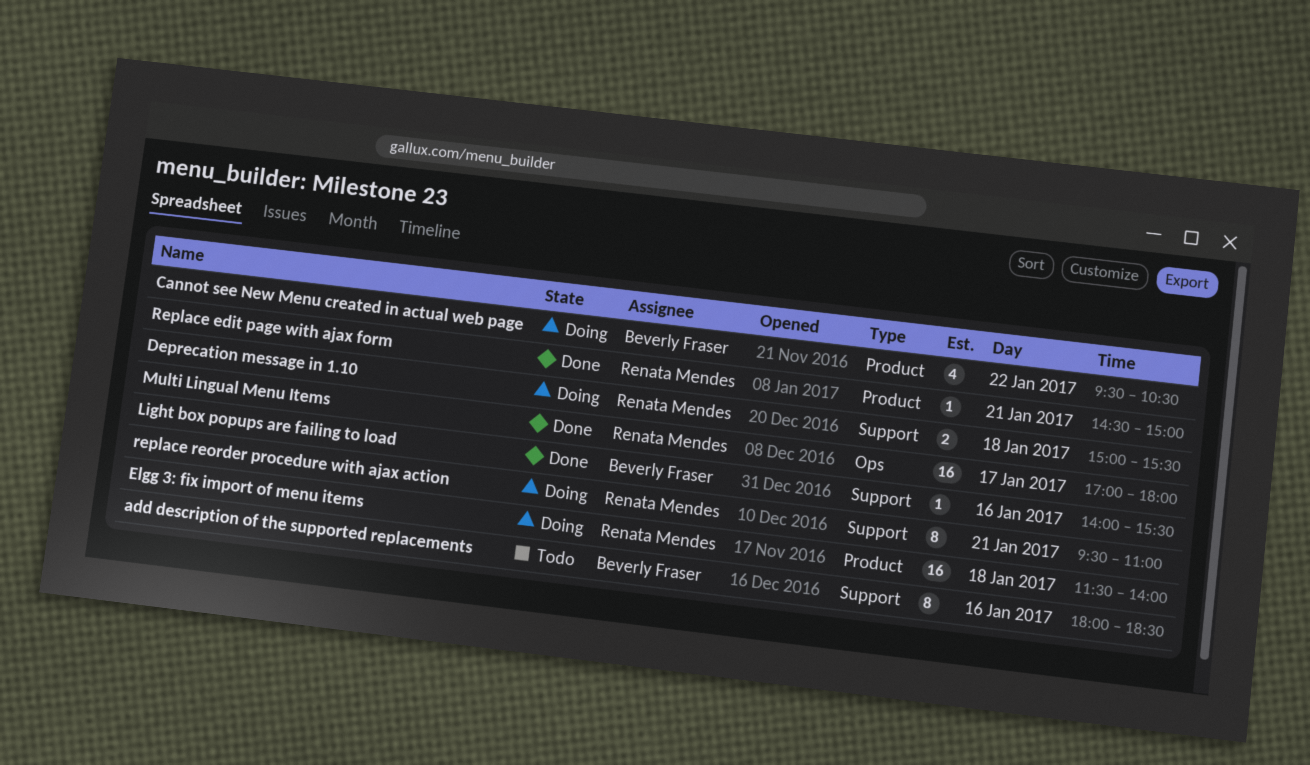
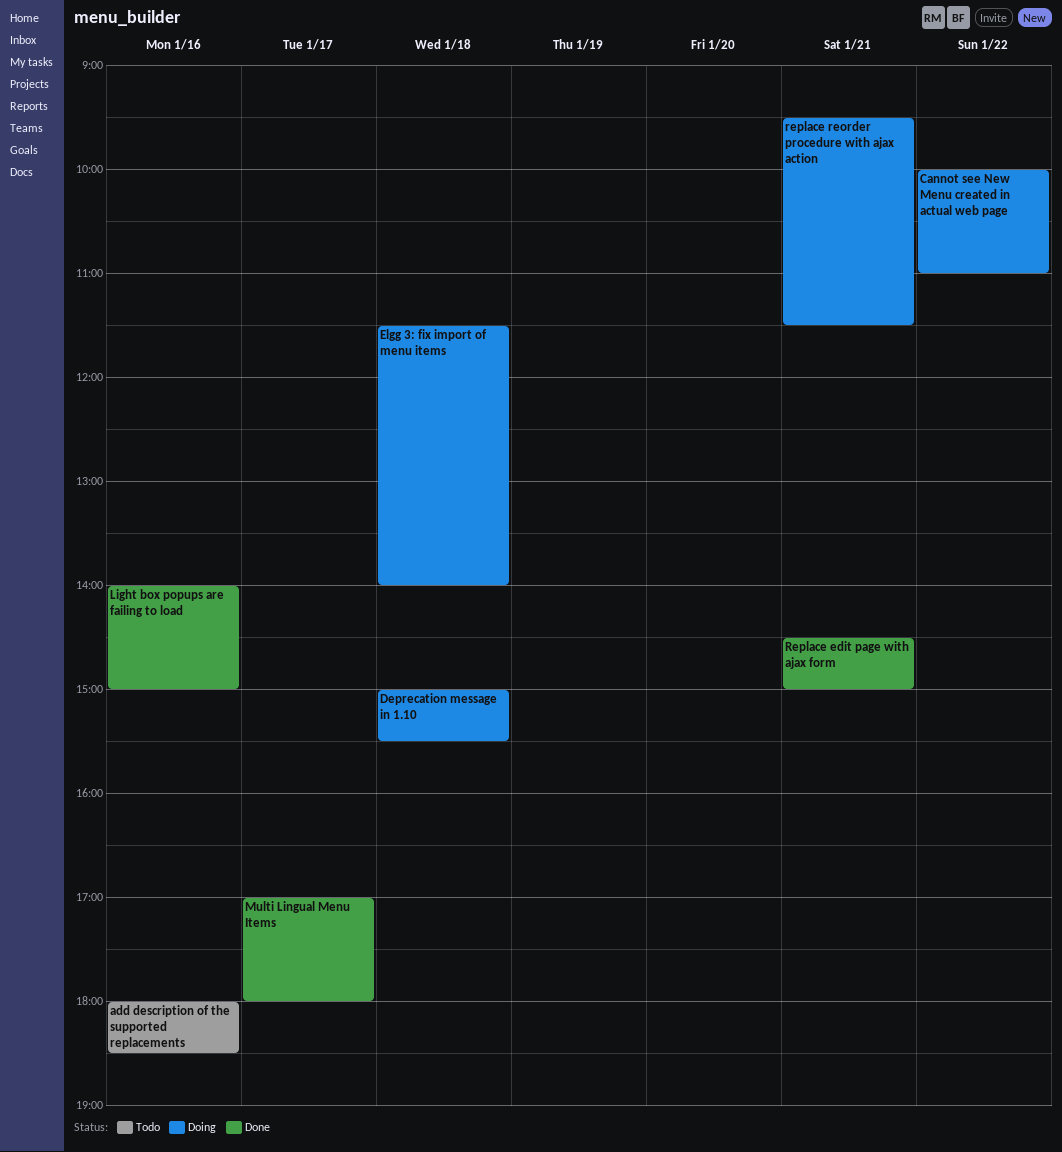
Cannot see New Menu created in actual web page, begins: 09:30 -> 10:00
Cannot see New Menu created in actual web page, ends: 10:30 -> 11:00
Light box popups are failing to load, ends: 15:30 -> 15:00
replace reorder procedure with ajax action, ends: 11:00 -> 11:30

